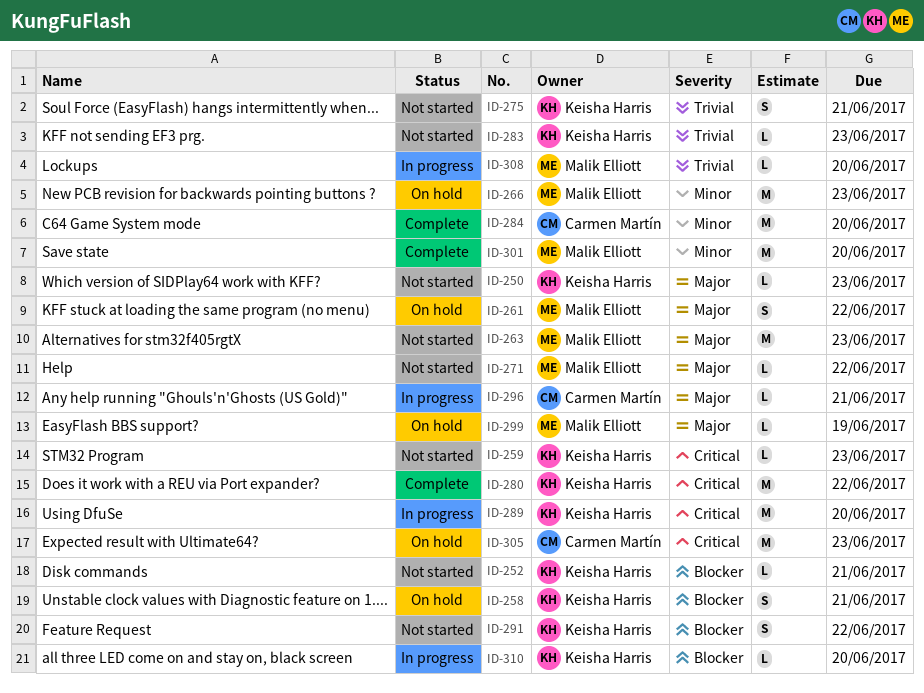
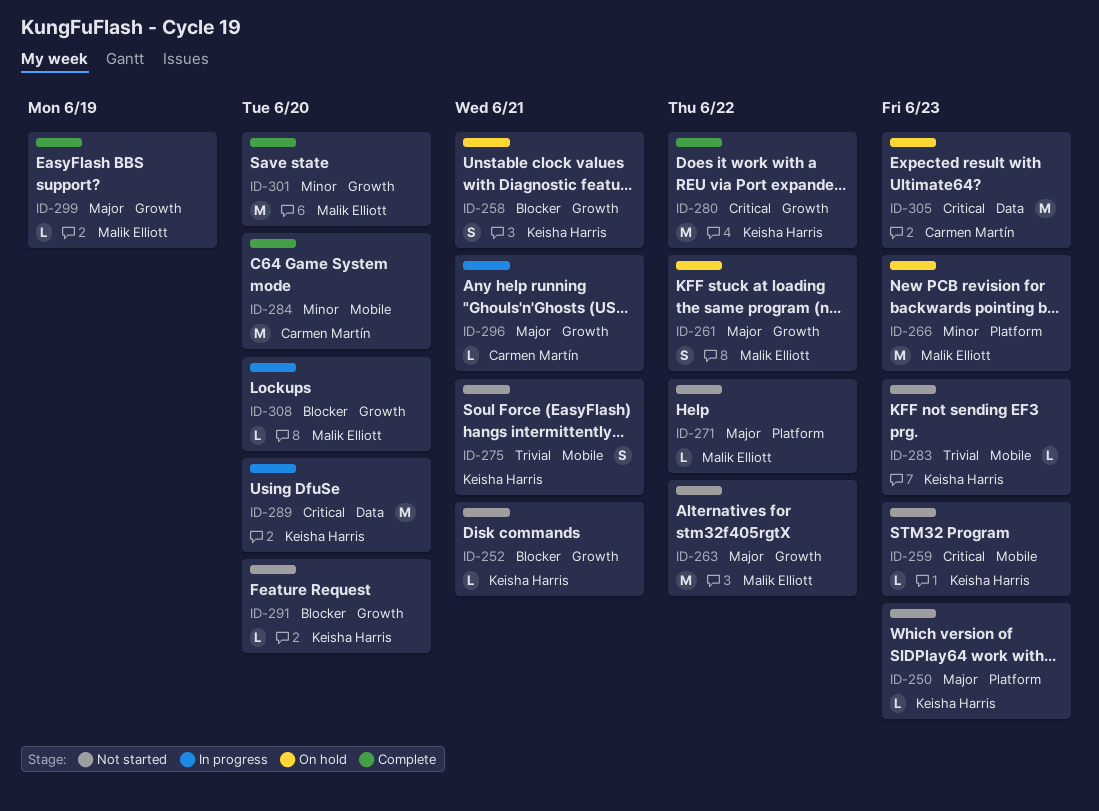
ID-263, due: Jun 23 -> Jun 22
ID-291, estimate: S -> L
ID-291, due: Jun 22 -> Jun 20
ID-299, status: On hold -> Complete
ID-308, priority: Trivial -> Blocker
ID-310: present -> none

